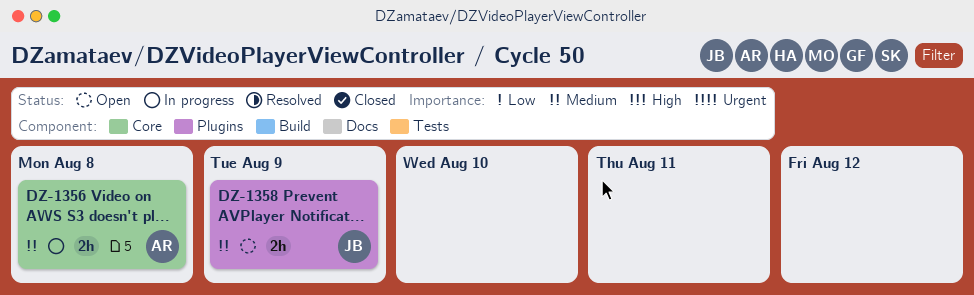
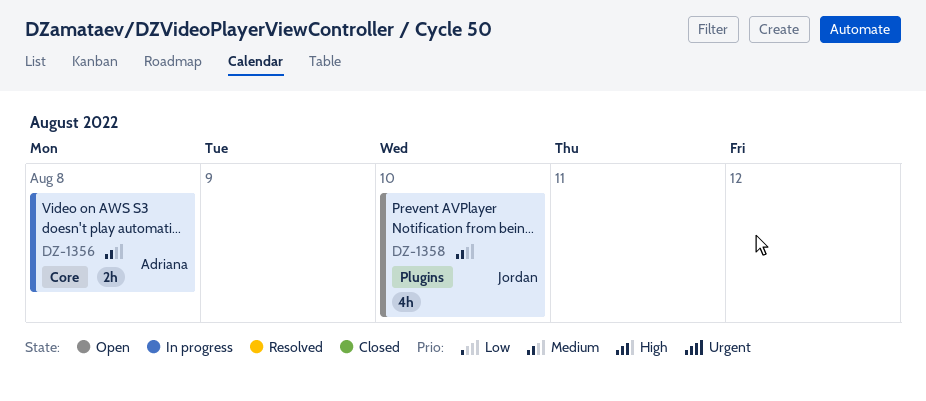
DZ-1358, estimate: 2h -> 4h
DZ-1358, due: Aug 9 -> Aug 10

